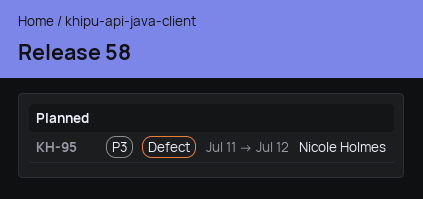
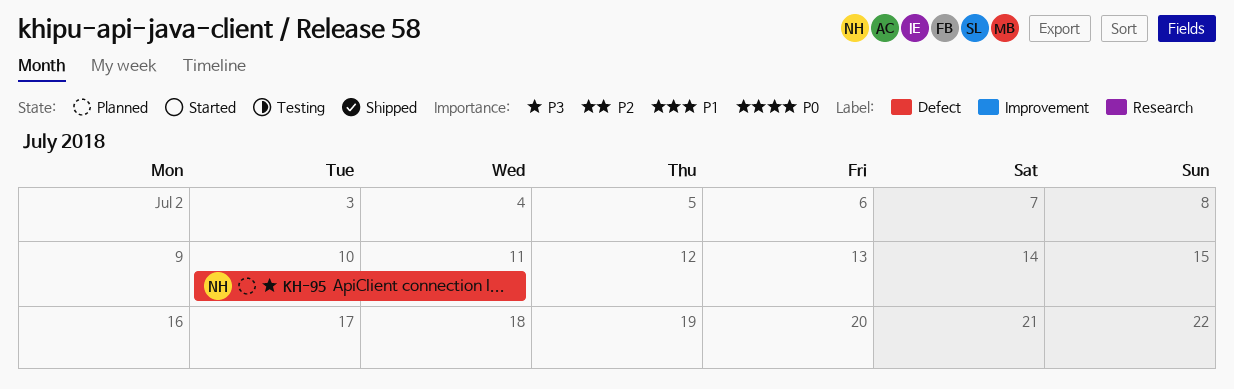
KH-95, start: Jul 11 -> Jul 10
KH-95, due: Jul 12 -> Jul 11

